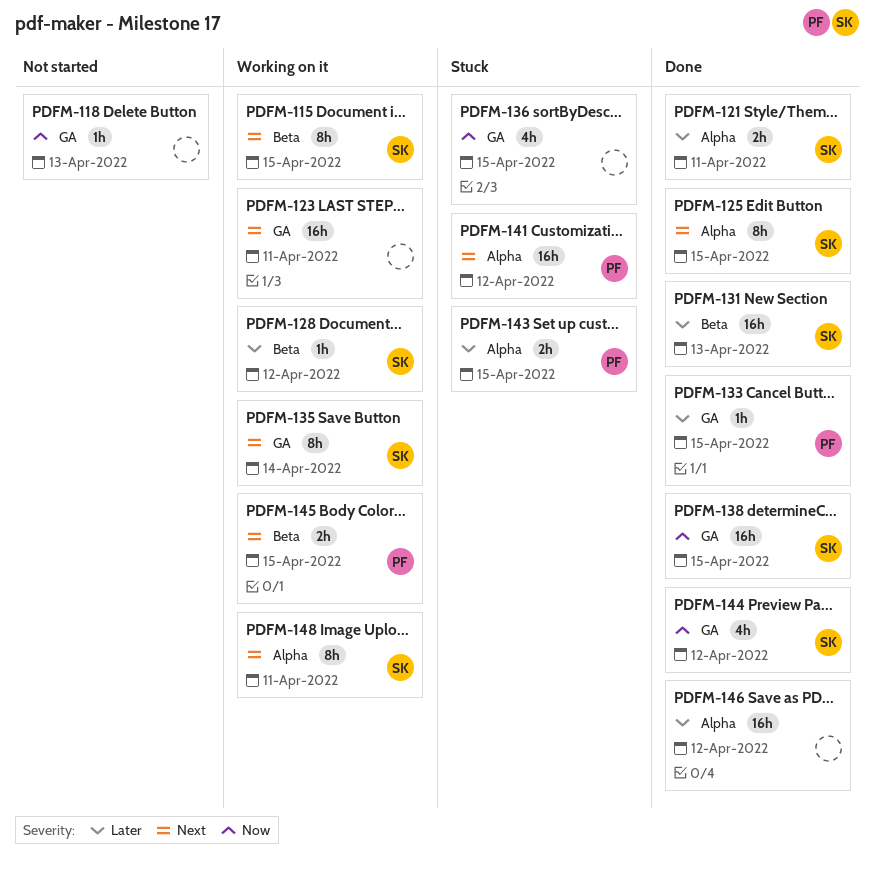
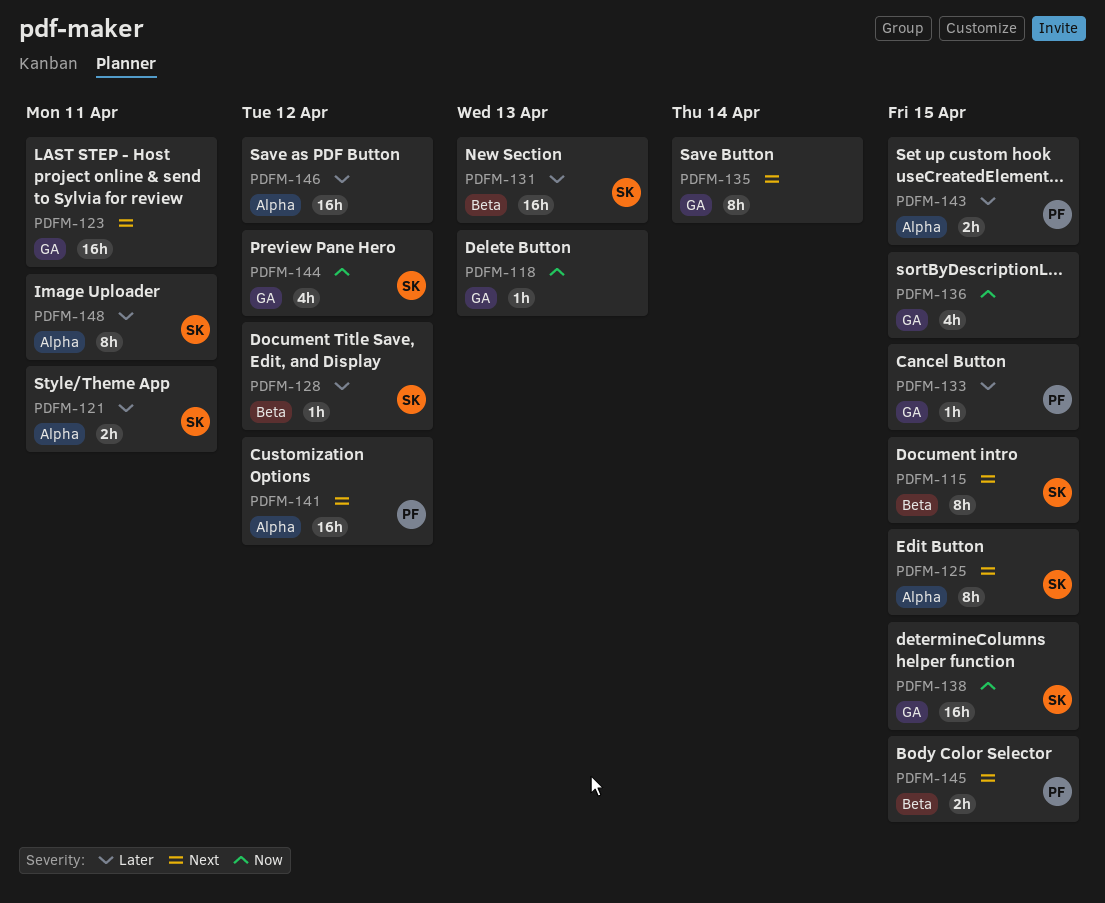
PDFM-135, owner: SK -> none
PDFM-148, priority: Next -> Later

